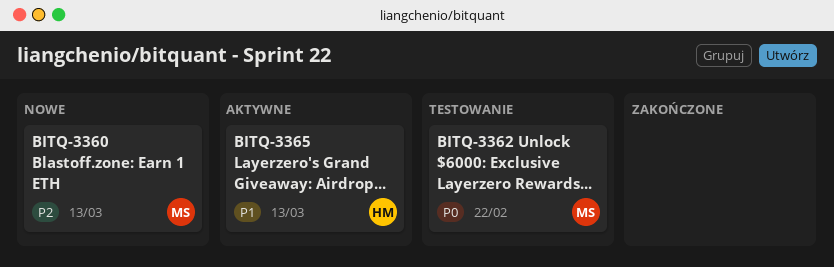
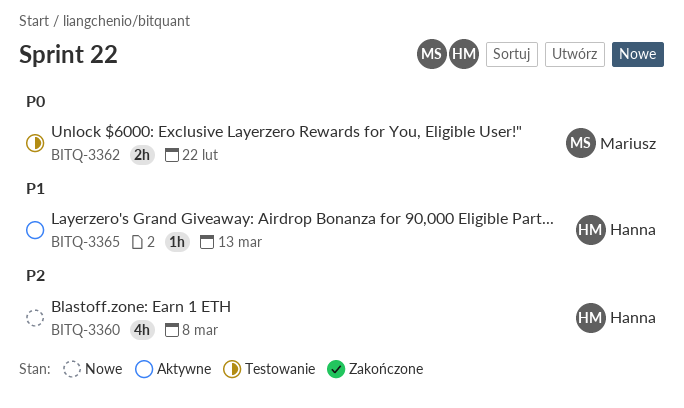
BITQ-3360, owner: Mariusz -> Hanna
BITQ-3360, due: Mar 13 -> Mar 8

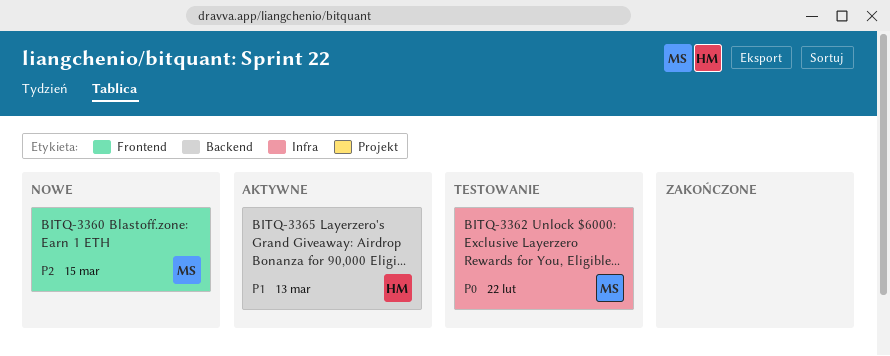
BITQ-3360, owner: Hanna -> Mariusz
BITQ-3360, due: Mar 8 -> Mar 15

